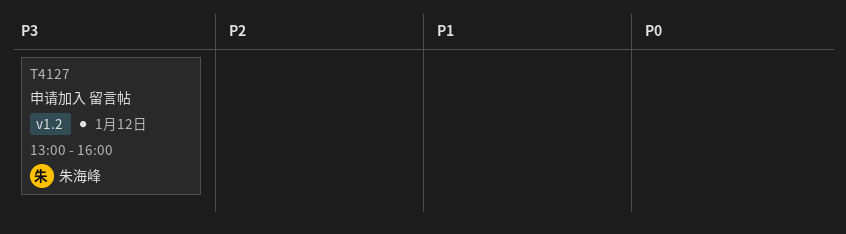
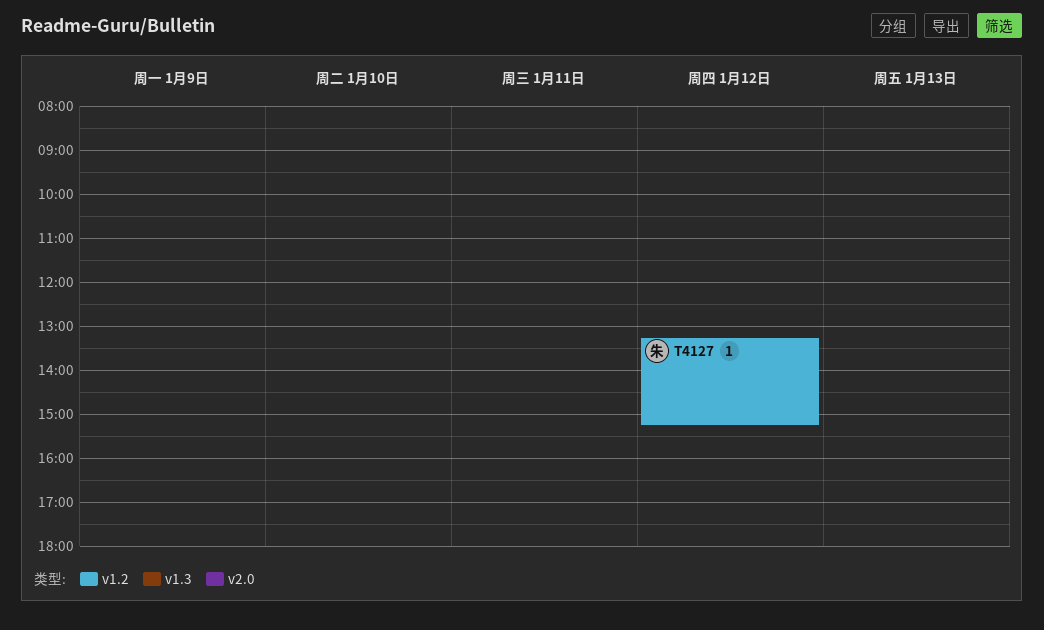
T4127, begins: 13:00 -> 13:15
T4127, ends: 16:00 -> 15:15

